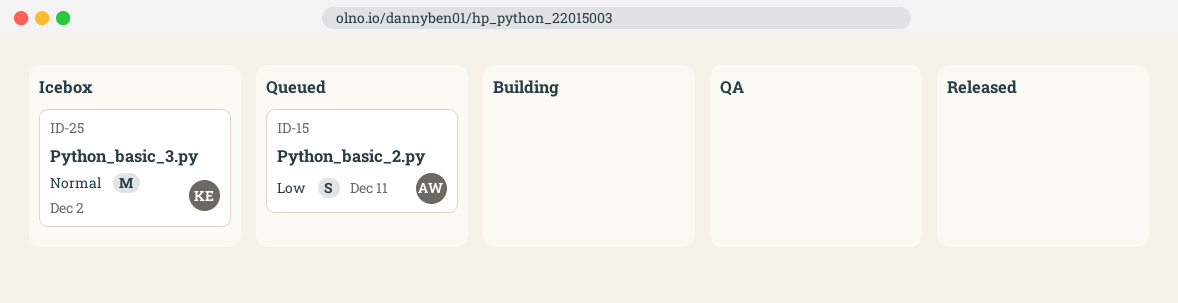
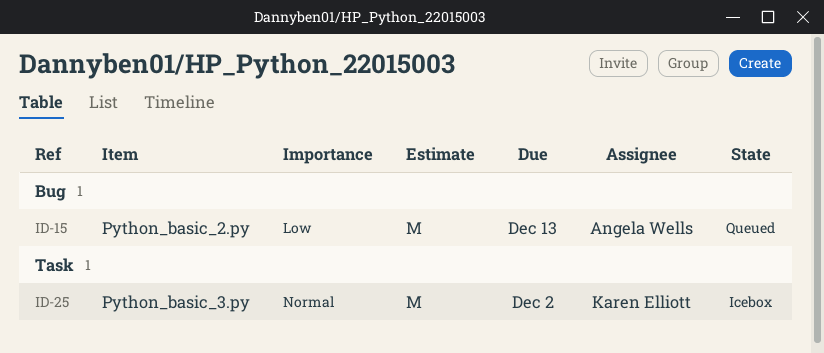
ID-15, estimate: S -> M
ID-15, due: Dec 11 -> Dec 13

